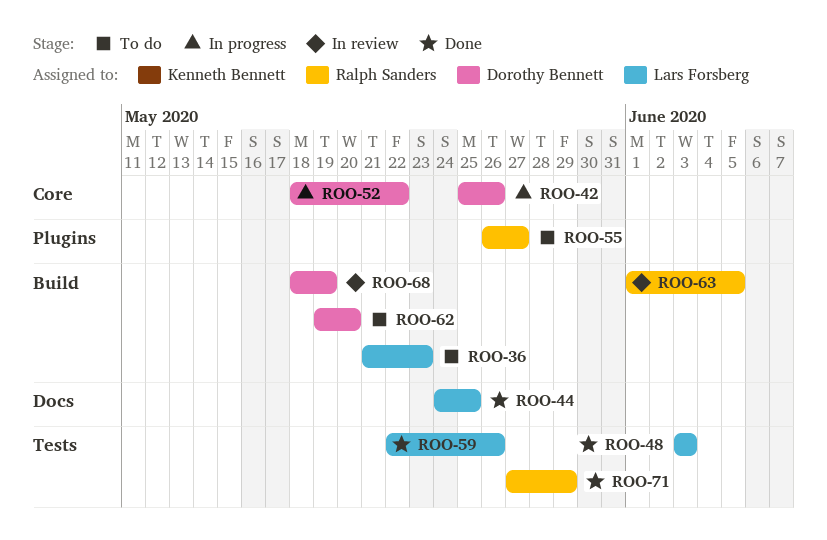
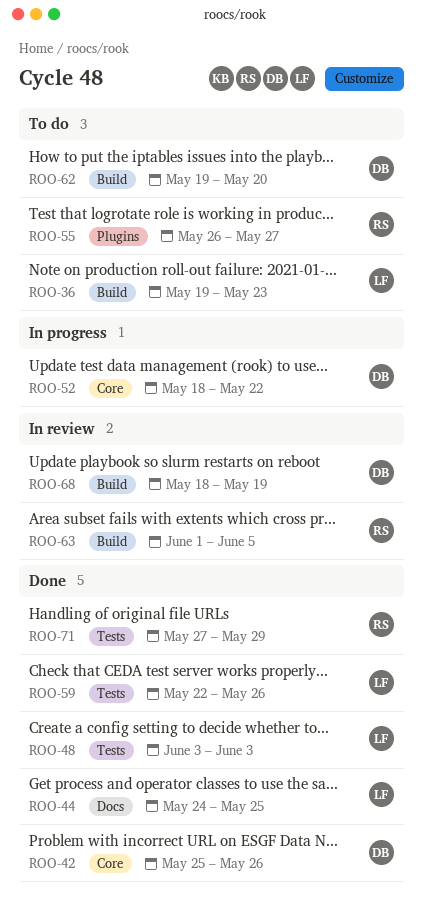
ROO-36, start: May 21 -> May 19
ROO-42, status: In progress -> Done

